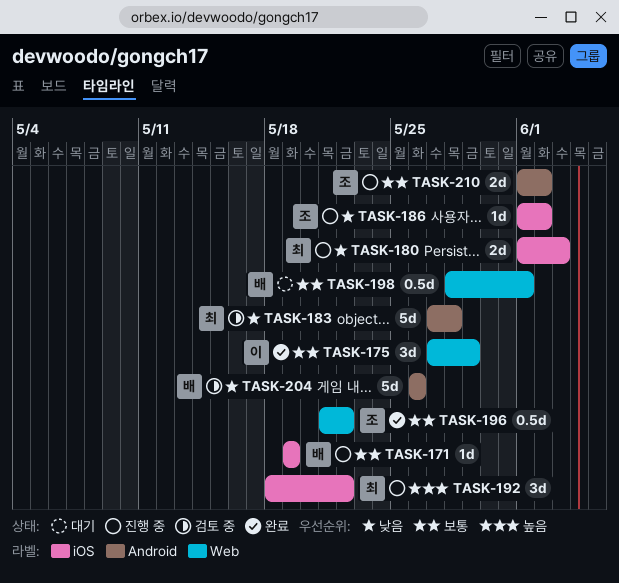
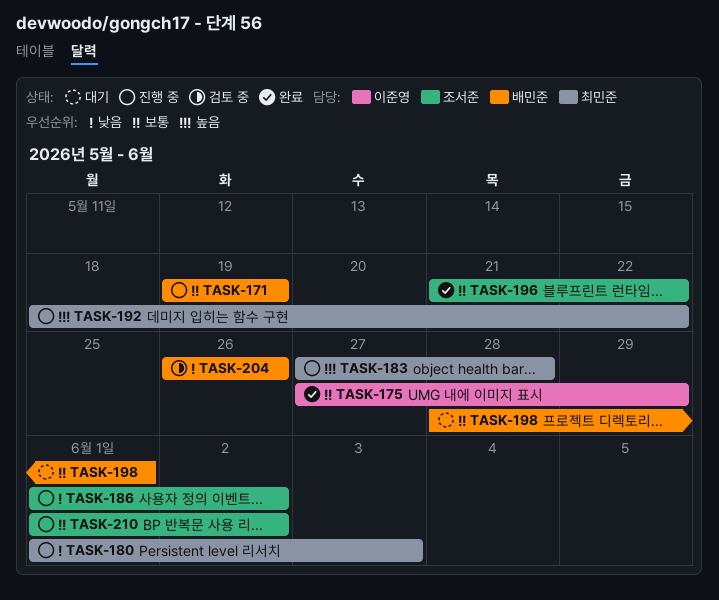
TASK-183, status: 검토 중 -> 진행 중
TASK-183, priority: 낮음 -> 높음

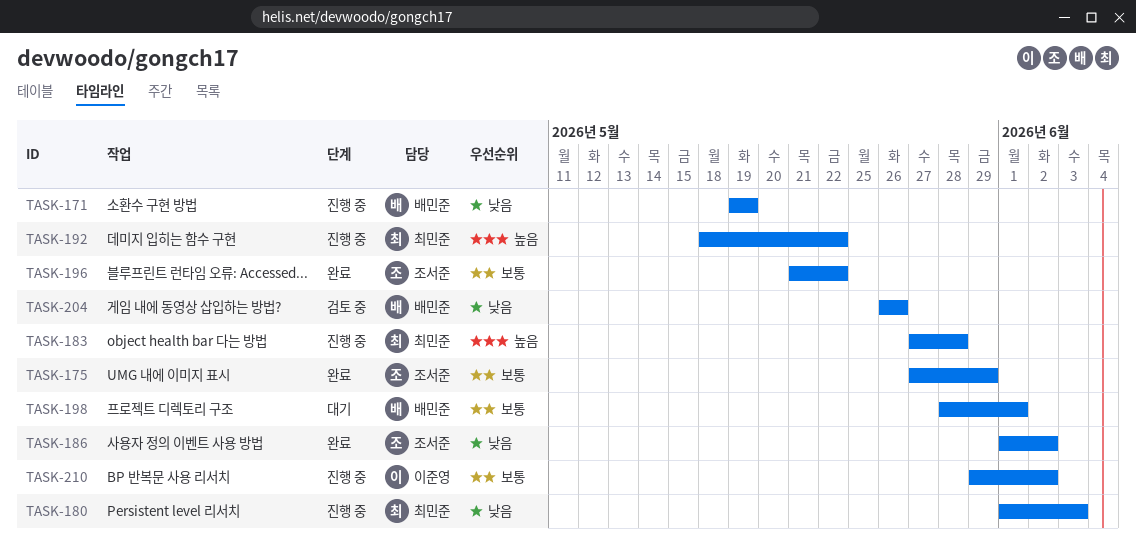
TASK-171, priority: 보통 -> 낮음
TASK-175, owner: 이준영 -> 조서준
TASK-186, status: 진행 중 -> 완료
TASK-210, owner: 조서준 -> 이준영
TASK-210, start: Jun 1 -> May 29

